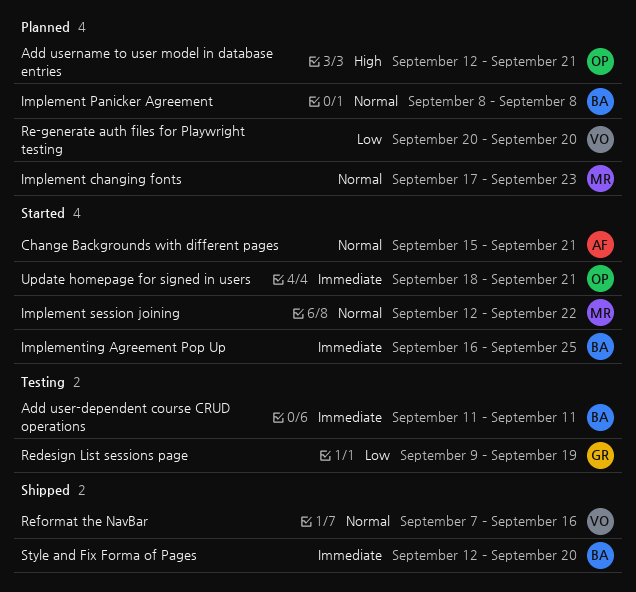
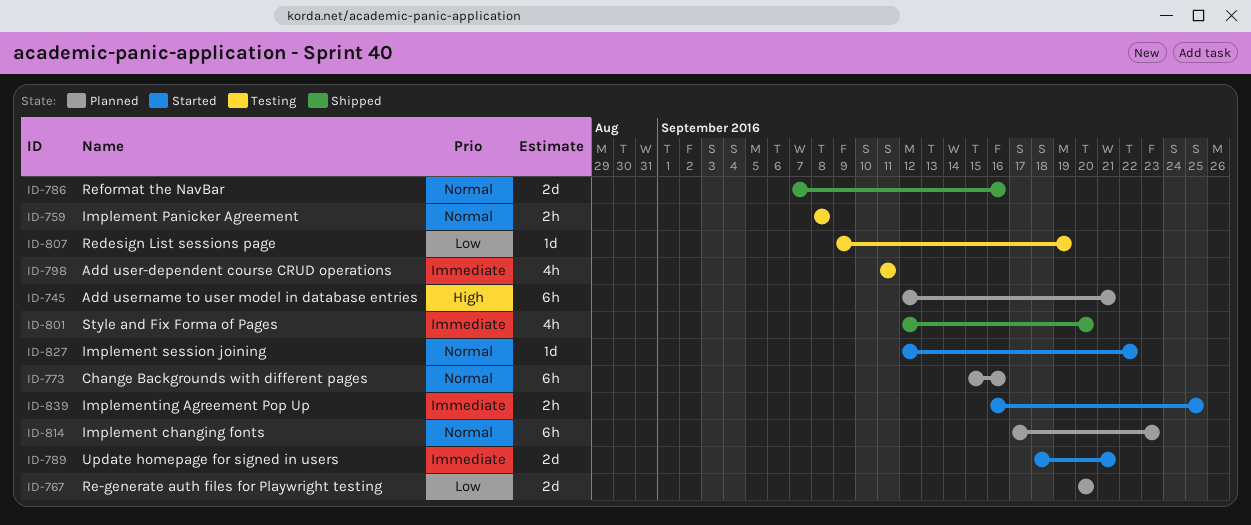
Change Backgrounds with different pages, status: Started -> Planned
Change Backgrounds with different pages, due: Sep 21 -> Sep 16
Implement Panicker Agreement, status: Planned -> Testing

